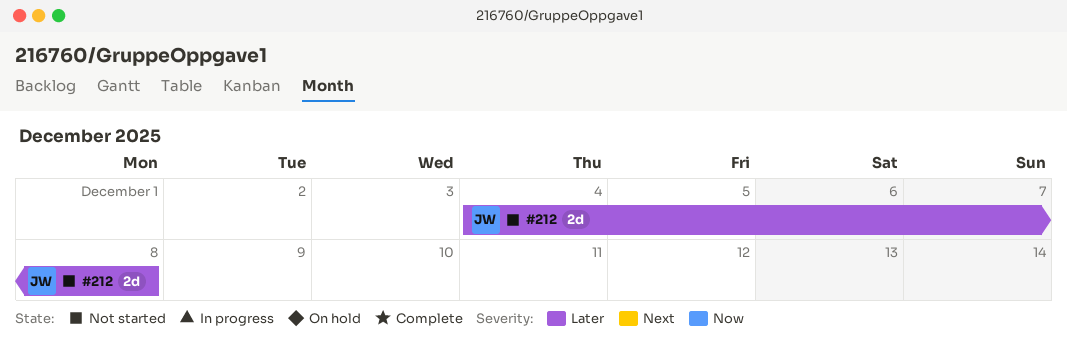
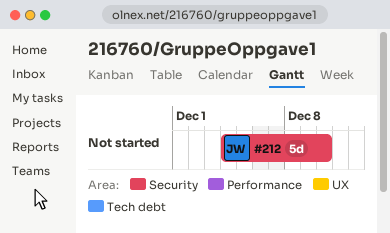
#212, estimate: 2d -> 5d
#212, due: Dec 8 -> Dec 10

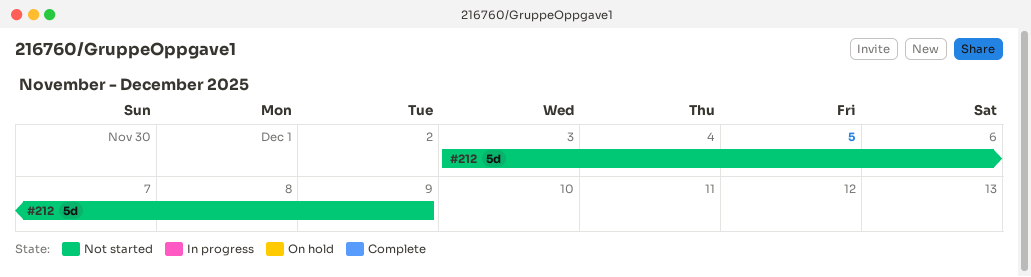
#212, start: Dec 4 -> Dec 3
#212, due: Dec 10 -> Dec 9

